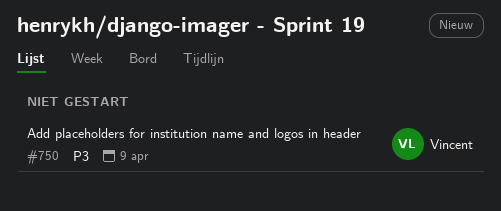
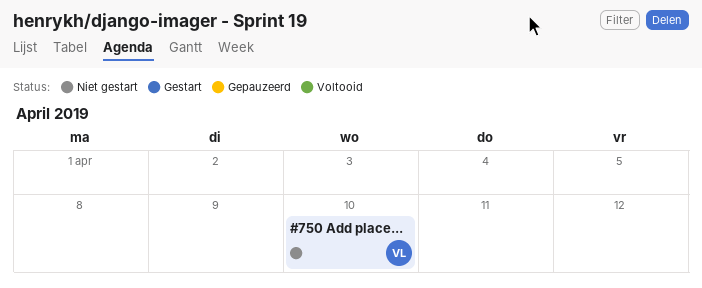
#750, due: Apr 9 -> Apr 10

